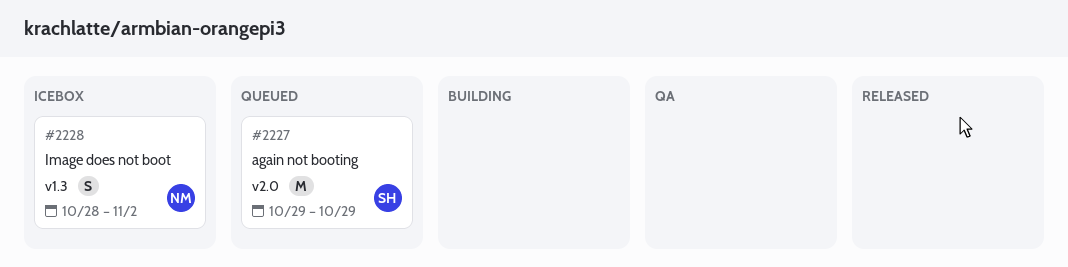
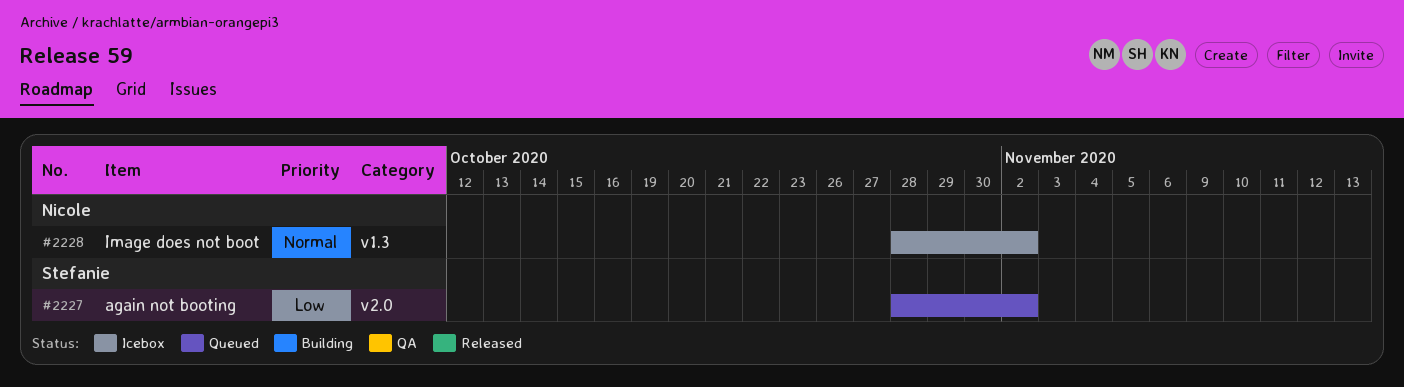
#2227, start: Oct 29 -> Oct 28
#2227, due: Oct 29 -> Nov 2

